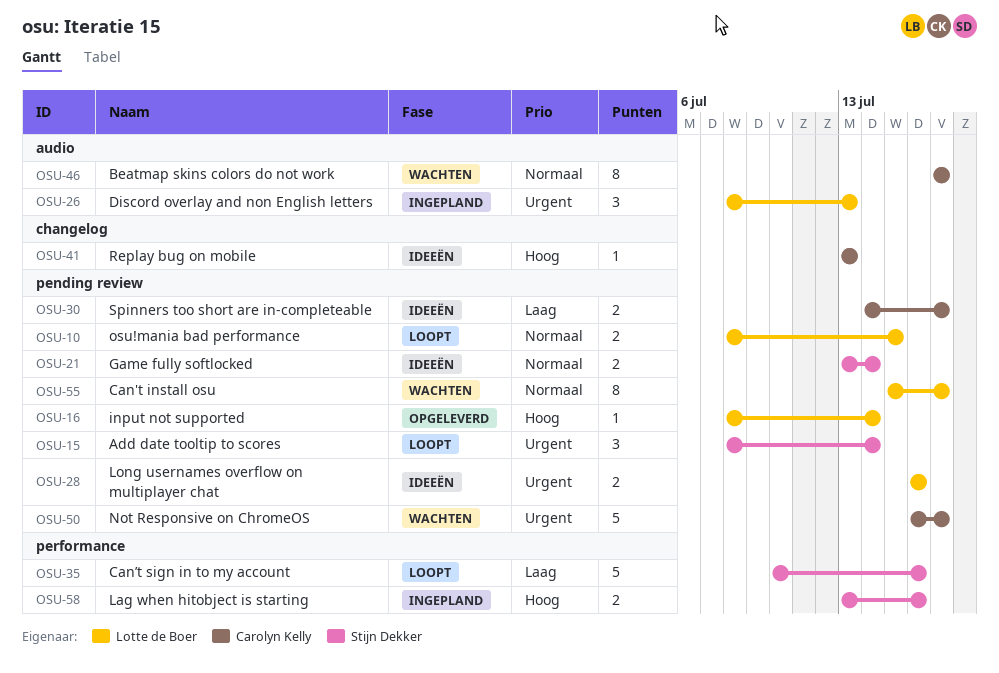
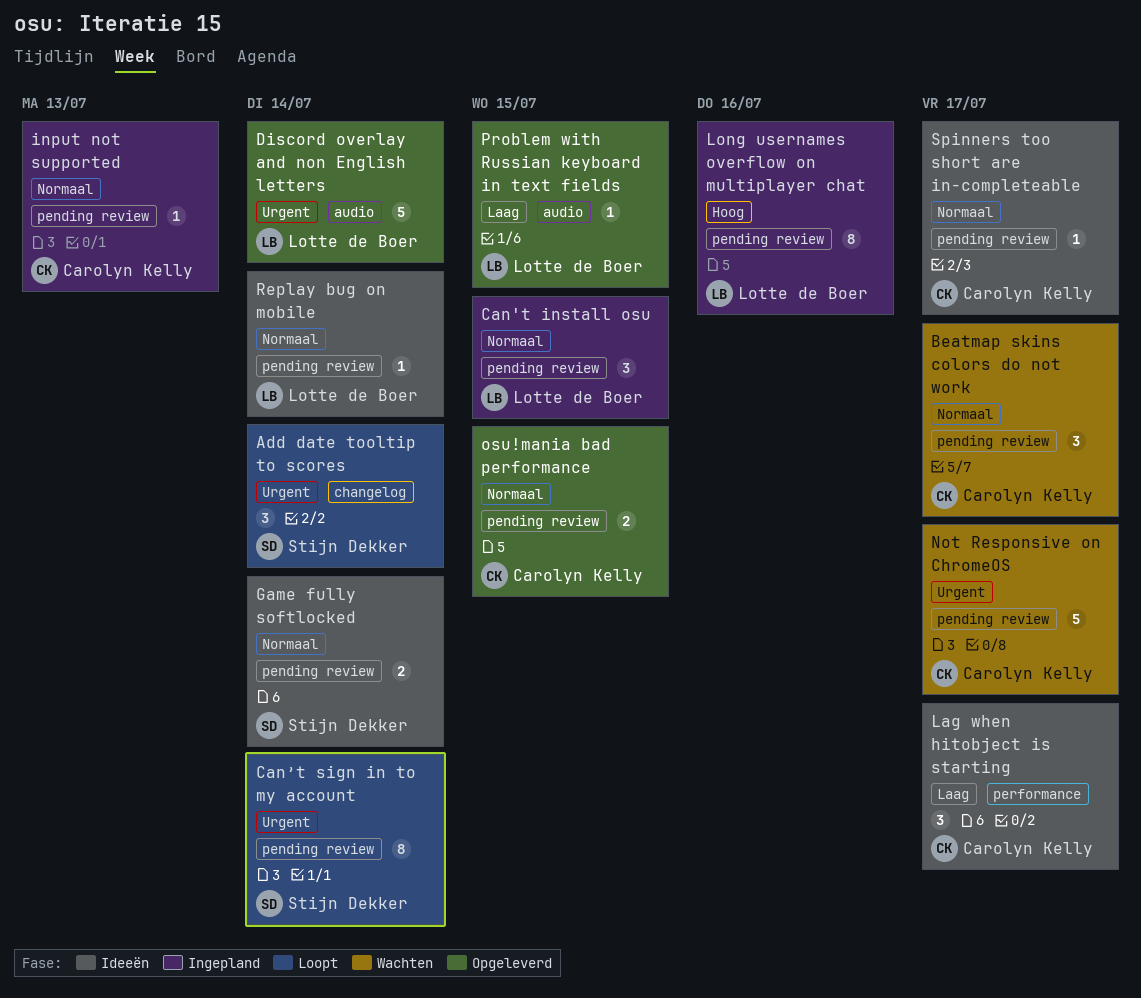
Add date tooltip to scores, label: pending review -> changelog
Beatmap skins colors do not work, label: audio -> pending review
Beatmap skins colors do not work, estimate: 8 -> 3
Can't install osu, status: Wachten -> Ingepland
Can't install osu, estimate: 8 -> 3
Can't install osu, due: Jul 17 -> Jul 15
Can’t sign in to my account, priority: Laag -> Urgent
Can’t sign in to my account, label: performance -> pending review
Can’t sign in to my account, estimate: 5 -> 8
Can’t sign in to my account, due: Jul 16 -> Jul 14
Discord overlay and non English letters, status: Ingepland -> Opgeleverd
Discord overlay and non English letters, estimate: 3 -> 5
Discord overlay and non English letters, due: Jul 13 -> Jul 14
input not supported, status: Opgeleverd -> Ingepland
input not supported, owner: Lotte de Boer -> Carolyn Kelly
input not supported, priority: Hoog -> Normaal
input not supported, due: Jul 14 -> Jul 13
Lag when hitobject is starting, status: Ingepland -> Ideeën
Lag when hitobject is starting, owner: Stijn Dekker -> Carolyn Kelly
Lag when hitobject is starting, priority: Hoog -> Laag
Lag when hitobject is starting, estimate: 2 -> 3
Lag when hitobject is starting, due: Jul 16 -> Jul 17
Long usernames overflow on multiplayer chat, status: Ideeën -> Ingepland
Long usernames overflow on multiplayer chat, priority: Urgent -> Hoog
Long usernames overflow on multiplayer chat, estimate: 2 -> 8
osu!mania bad performance, status: Loopt -> Opgeleverd
osu!mania bad performance, owner: Lotte de Boer -> Carolyn Kelly
Problem with Russian keyboard in text fields: none -> present
Replay bug on mobile, owner: Carolyn Kelly -> Lotte de Boer
Replay bug on mobile, priority: Hoog -> Normaal
Replay bug on mobile, label: changelog -> pending review
Replay bug on mobile, due: Jul 13 -> Jul 14
Spinners too short are in-completeable, priority: Laag -> Normaal
Spinners too short are in-completeable, estimate: 2 -> 1

